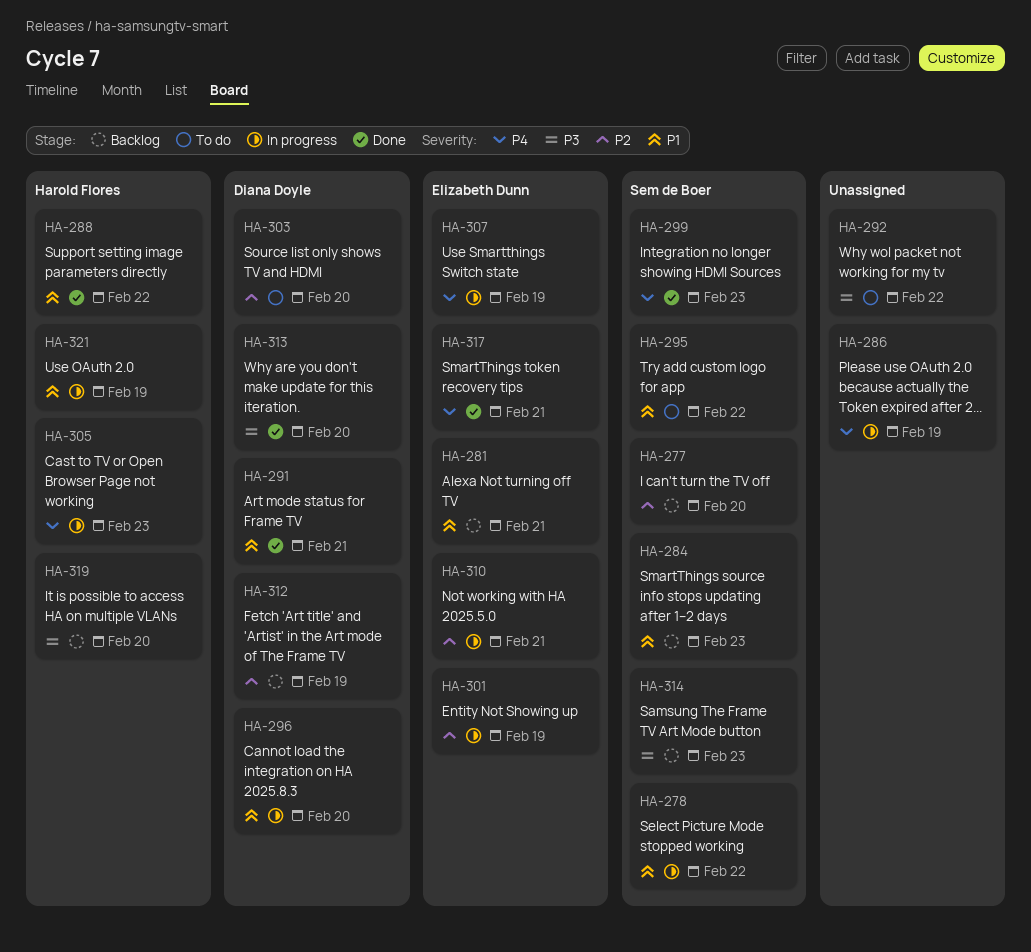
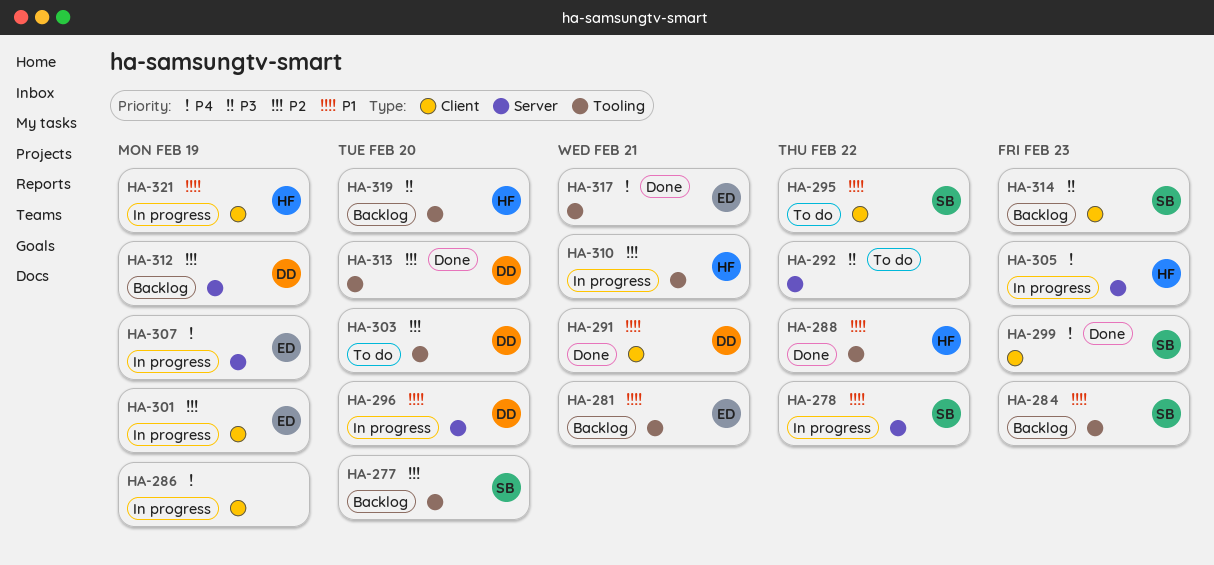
HA-310, owner: Elizabeth Dunn -> Harold Flores
HA-313, priority: P3 -> P2

